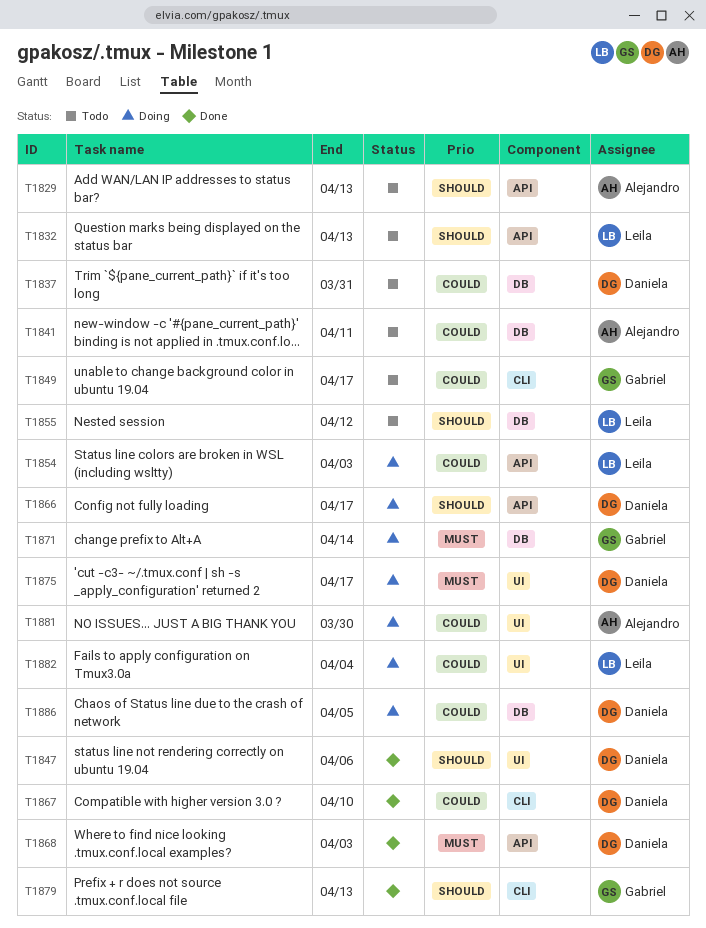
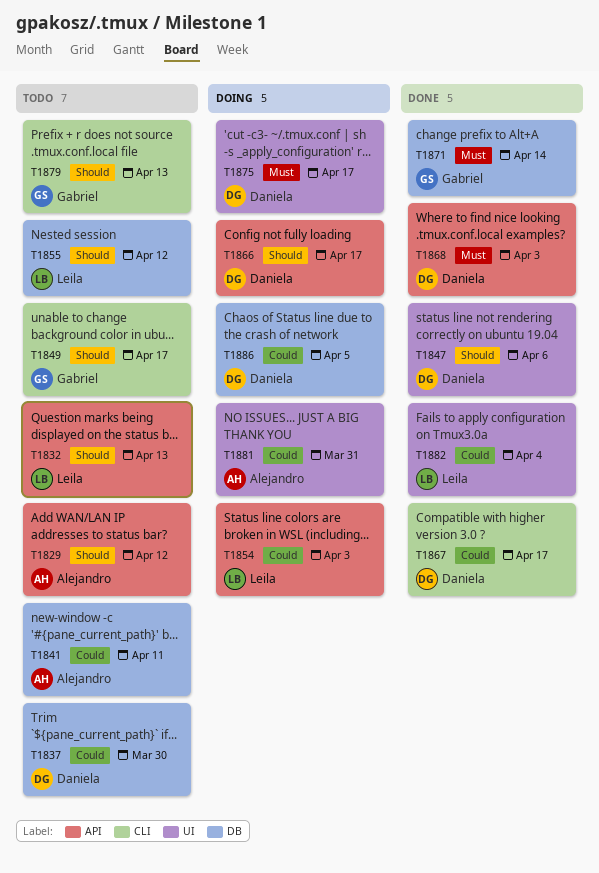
T1829, due: Apr 13 -> Apr 12
T1837, due: Mar 31 -> Mar 30
T1849, priority: Could -> Should
T1867, due: Apr 10 -> Apr 17
T1871, status: Doing -> Done
T1879, status: Done -> Todo
T1881, due: Mar 30 -> Mar 31
T1882, status: Doing -> Done

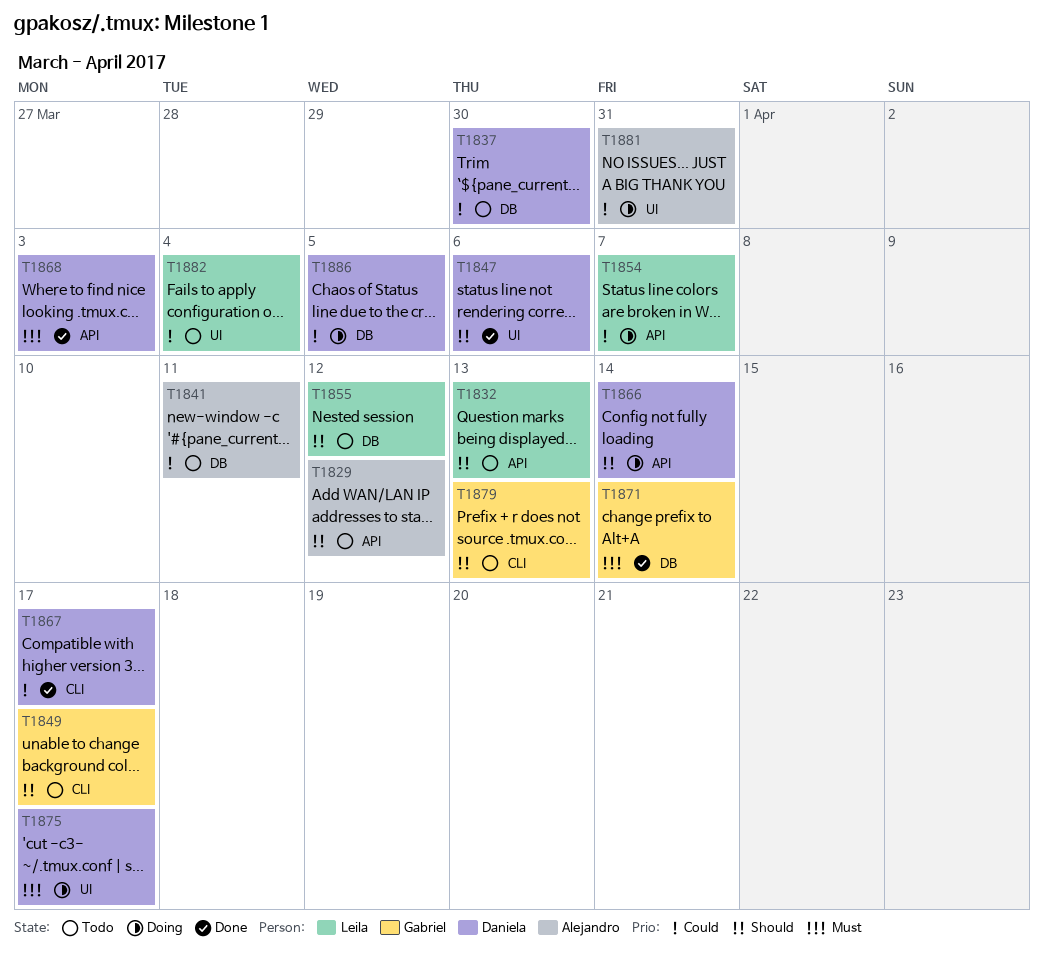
T1854, due: Apr 3 -> Apr 7
T1866, due: Apr 17 -> Apr 14
T1882, status: Done -> Todo

